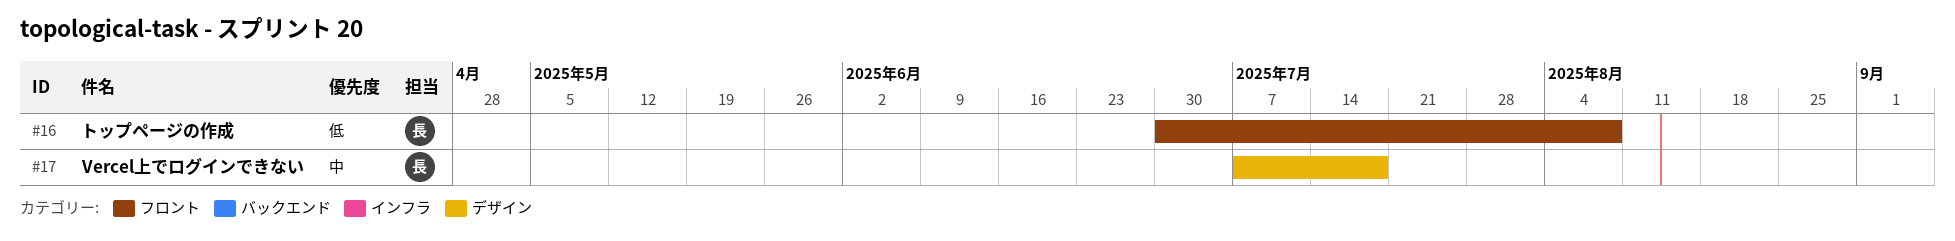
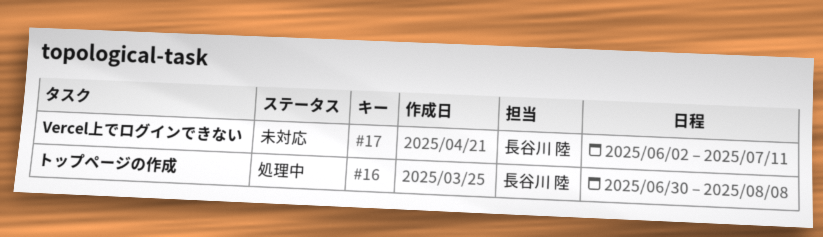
#17, start: Jul 7 -> Jun 2
#17, due: Jul 18 -> Jul 11

